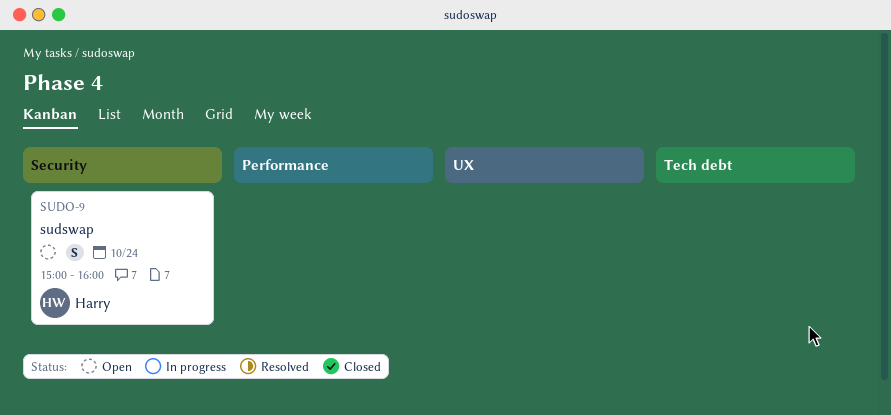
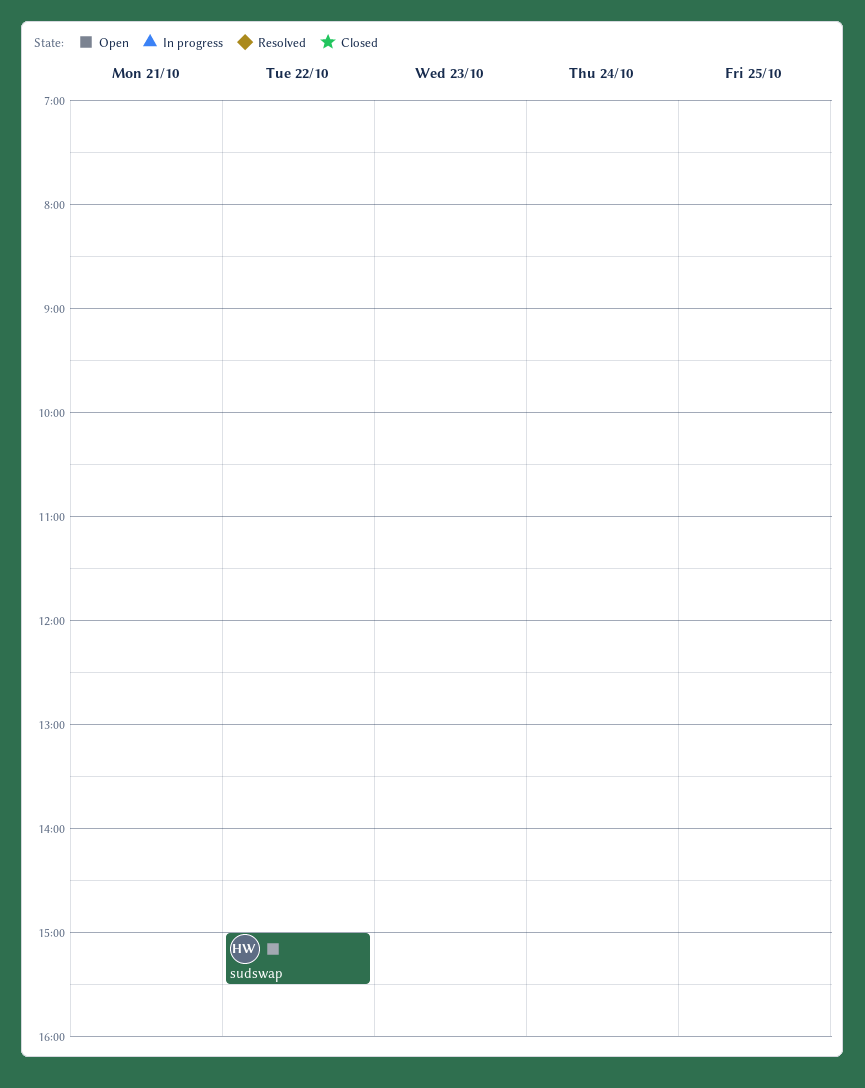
sudswap, day: Oct 24 -> Oct 22
sudswap, ends: 16:00 -> 15:30

